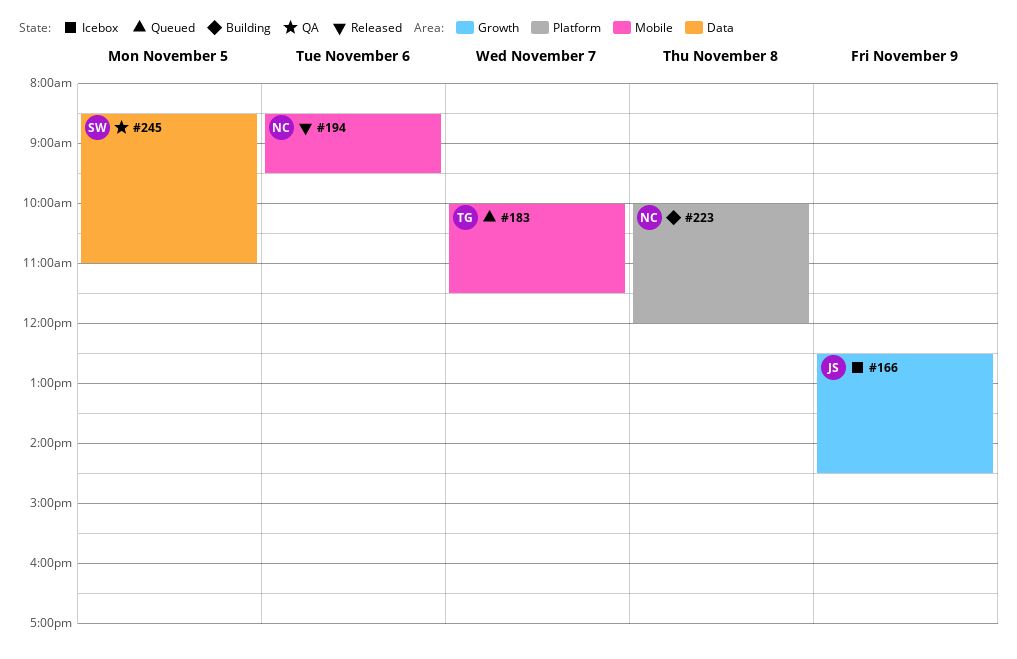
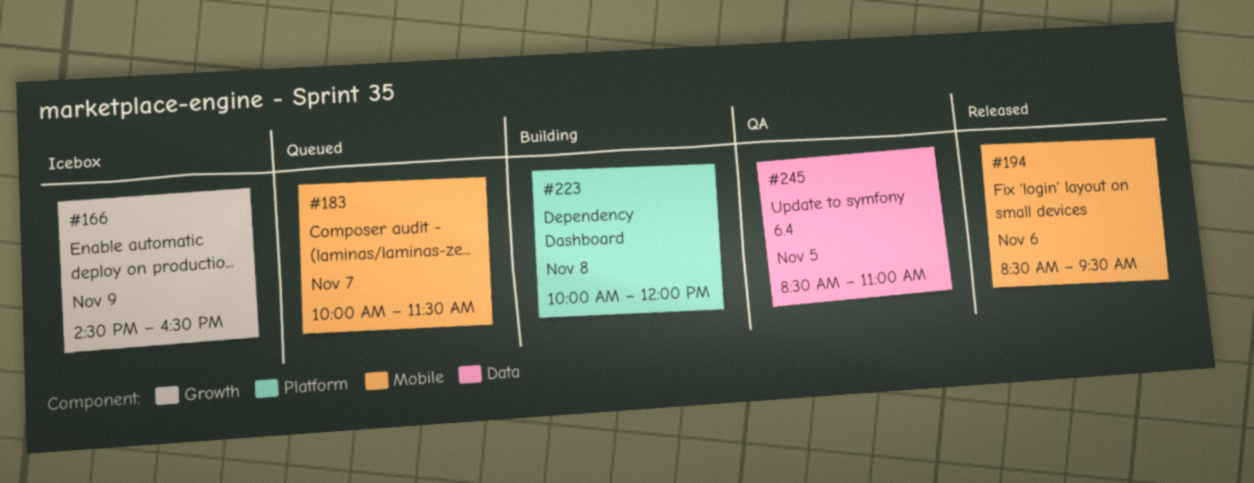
#166, begins: 12:30 -> 14:30
#166, ends: 14:30 -> 16:30

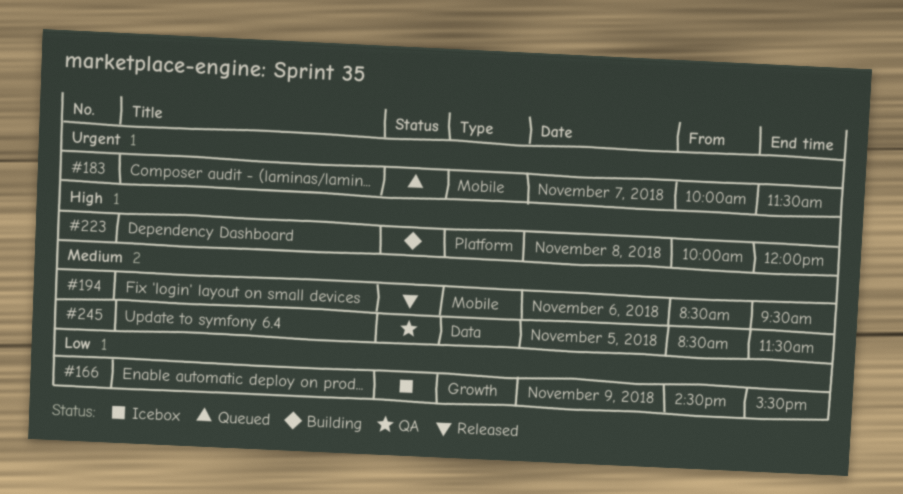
#166, ends: 16:30 -> 15:30
#245, ends: 11:00 -> 11:30

